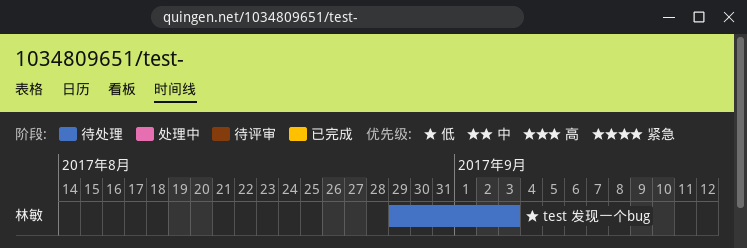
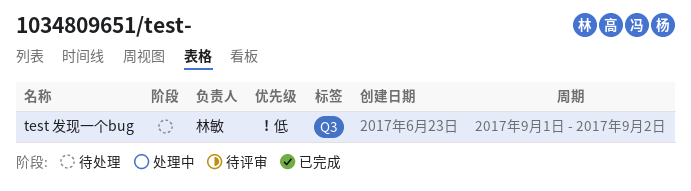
test 发现一个bug, start: Aug 29 -> Sep 1
test 发现一个bug, due: Sep 3 -> Sep 2

